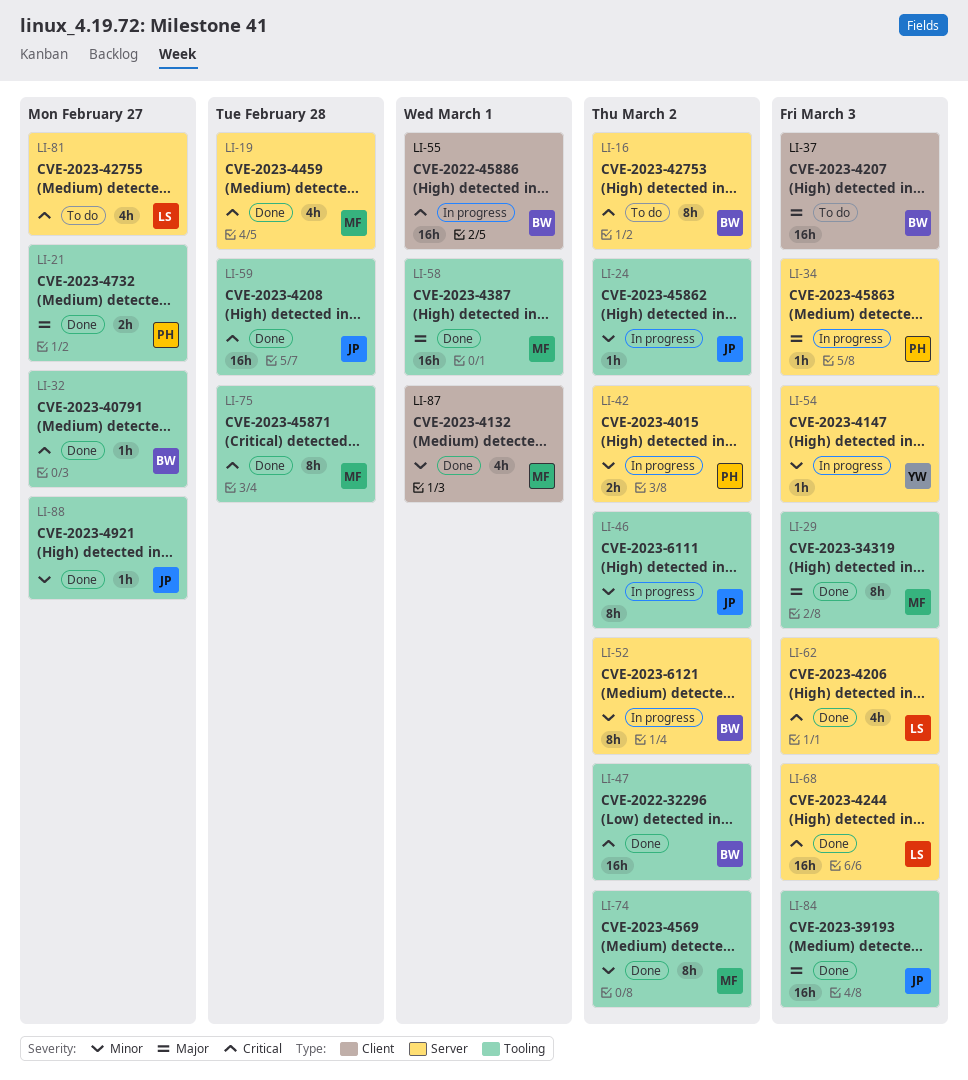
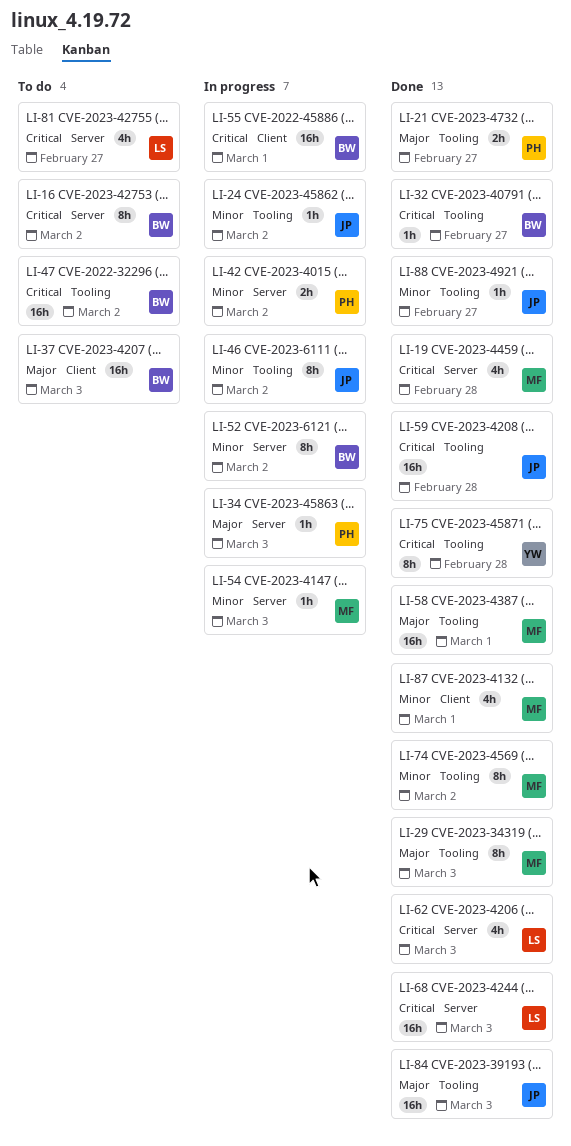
LI-47, status: Done -> To do
LI-54, owner: YW -> MF
LI-75, owner: MF -> YW

